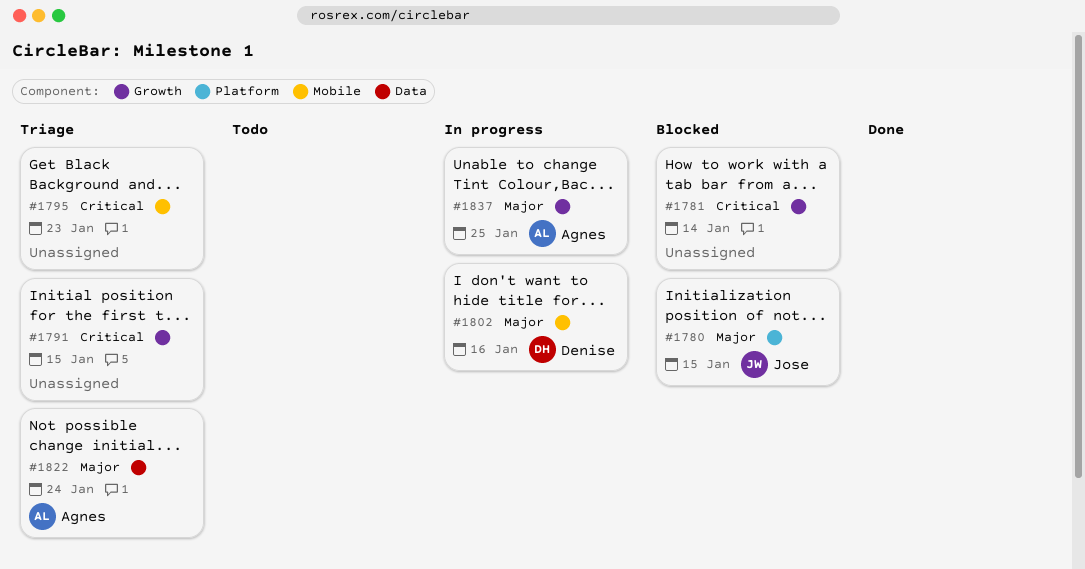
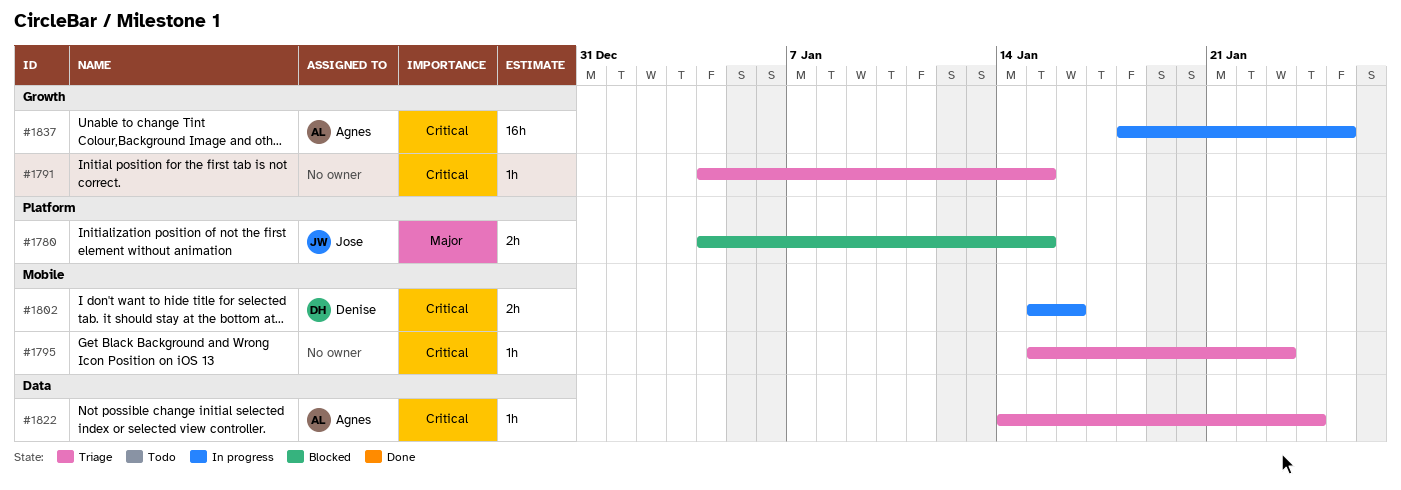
#1781: present -> none
#1802, priority: Major -> Critical
#1822, priority: Major -> Critical
#1837, priority: Major -> Critical

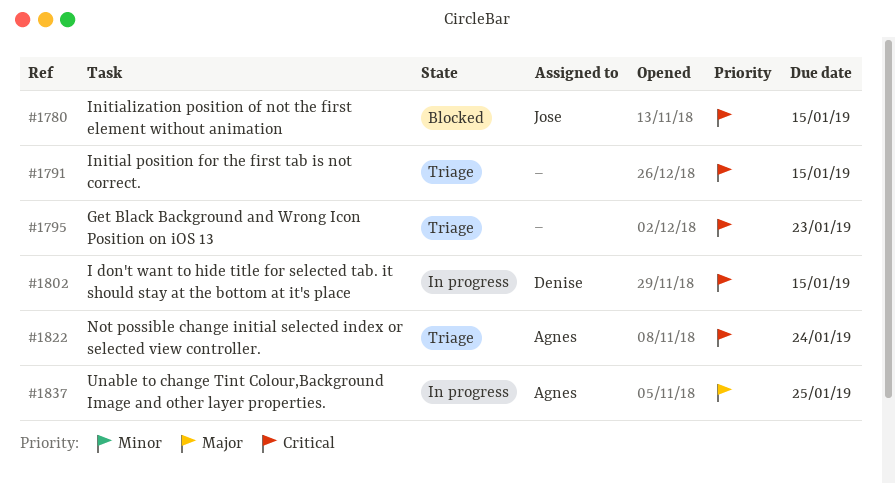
#1780, priority: Major -> Critical
#1802, due: Jan 16 -> Jan 15
#1837, priority: Critical -> Major

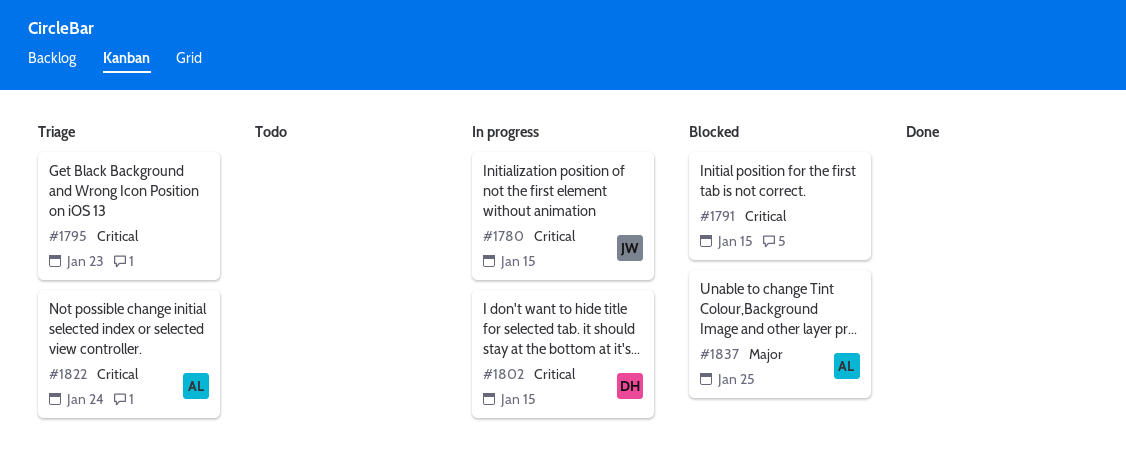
#1780, status: Blocked -> In progress
#1791, status: Triage -> Blocked
#1837, status: In progress -> Blocked

